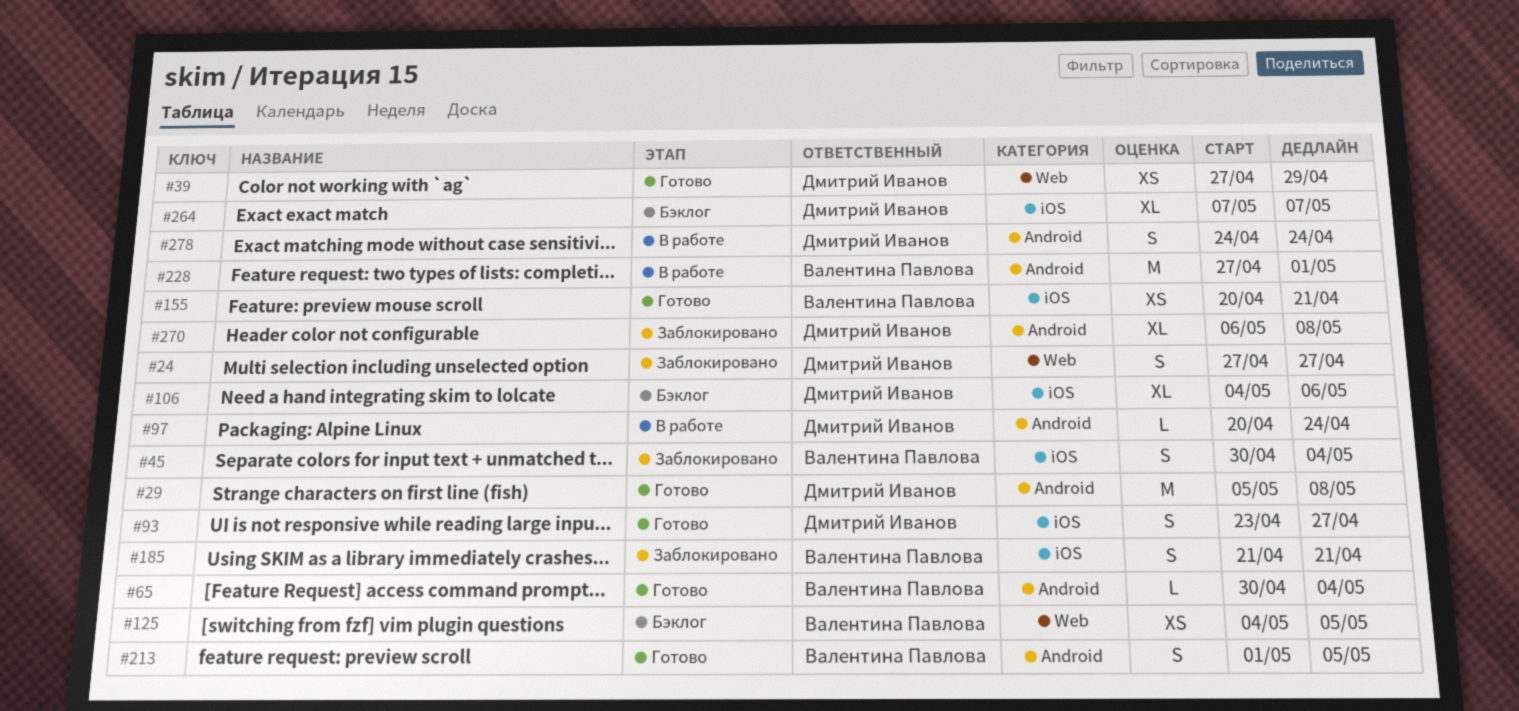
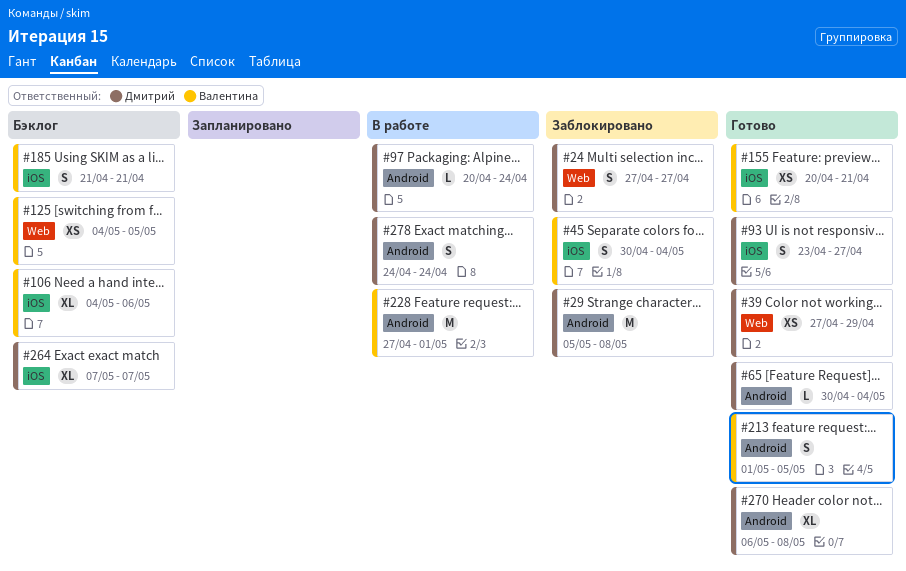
#29, status: Готово -> Заблокировано
#65, owner: Валентина Павлова -> Дмитрий Иванов
#106, owner: Дмитрий Иванов -> Валентина Павлова
#185, status: Заблокировано -> Бэклог
#270, status: Заблокировано -> Готово

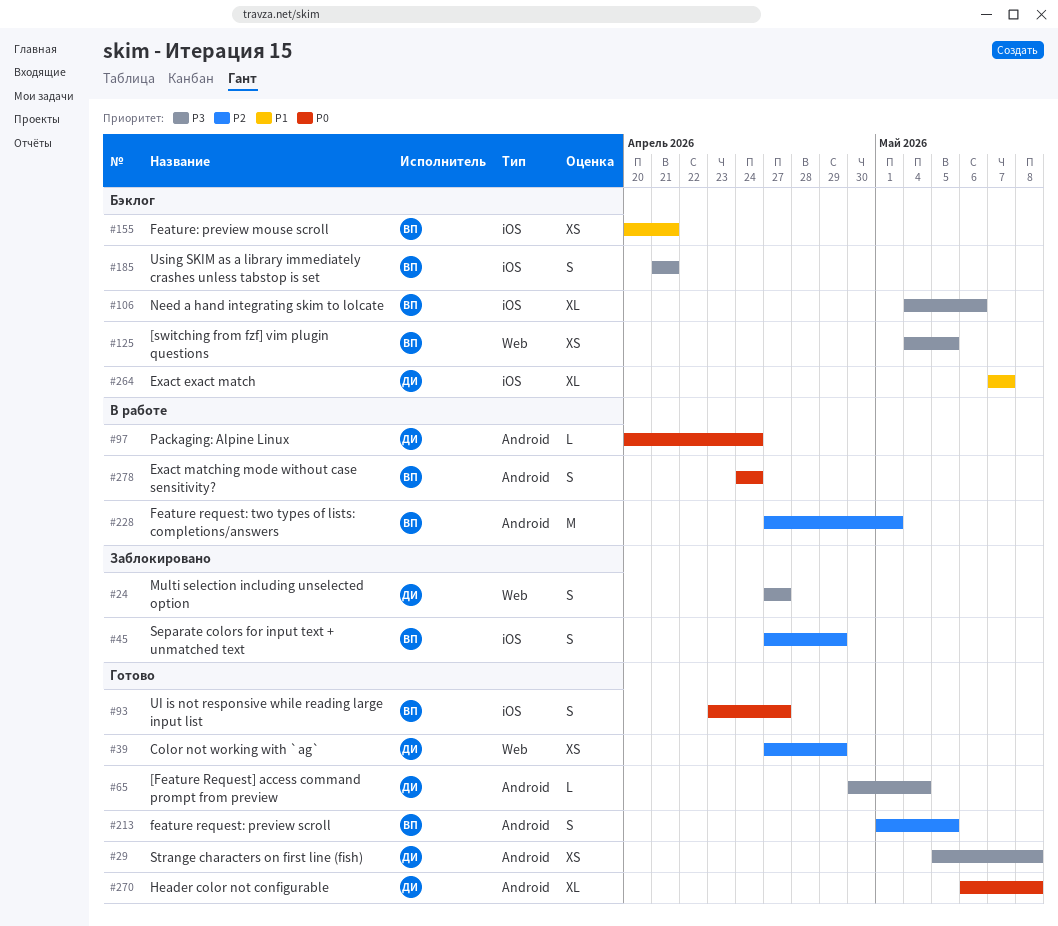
#29, status: Заблокировано -> Готово
#29, estimate: M -> XS
#45, start: Apr 30 -> Apr 27
#45, due: May 4 -> Apr 29
#93, owner: Дмитрий -> Валентина
#155, status: Готово -> Бэклог
#278, owner: Дмитрий -> Валентина

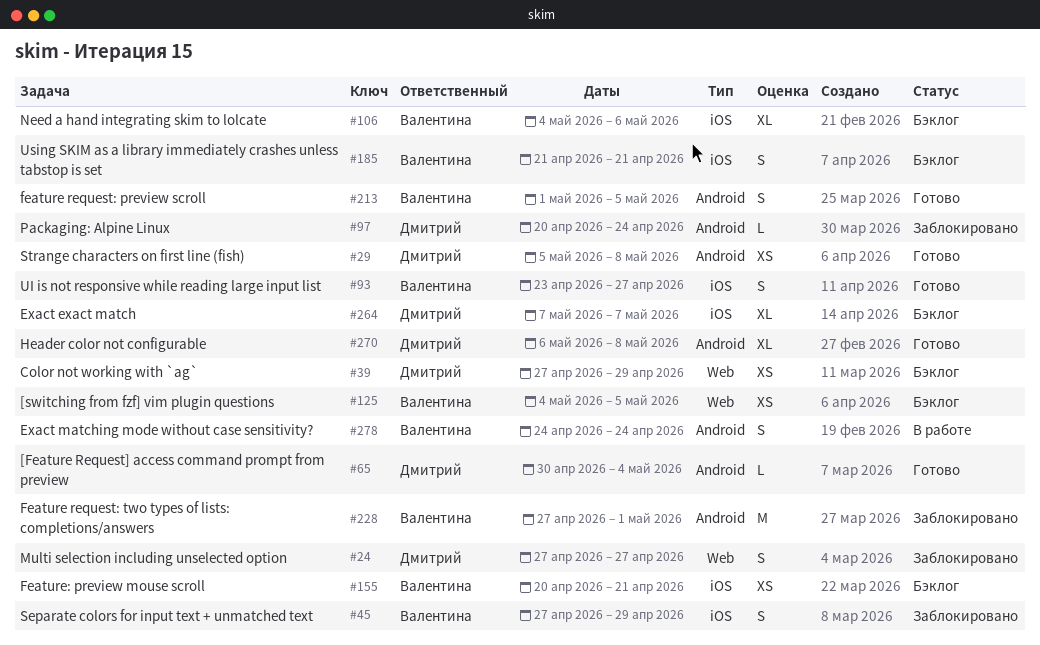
#39, status: Готово -> Бэклог
#97, status: В работе -> Заблокировано
#228, status: В работе -> Заблокировано

